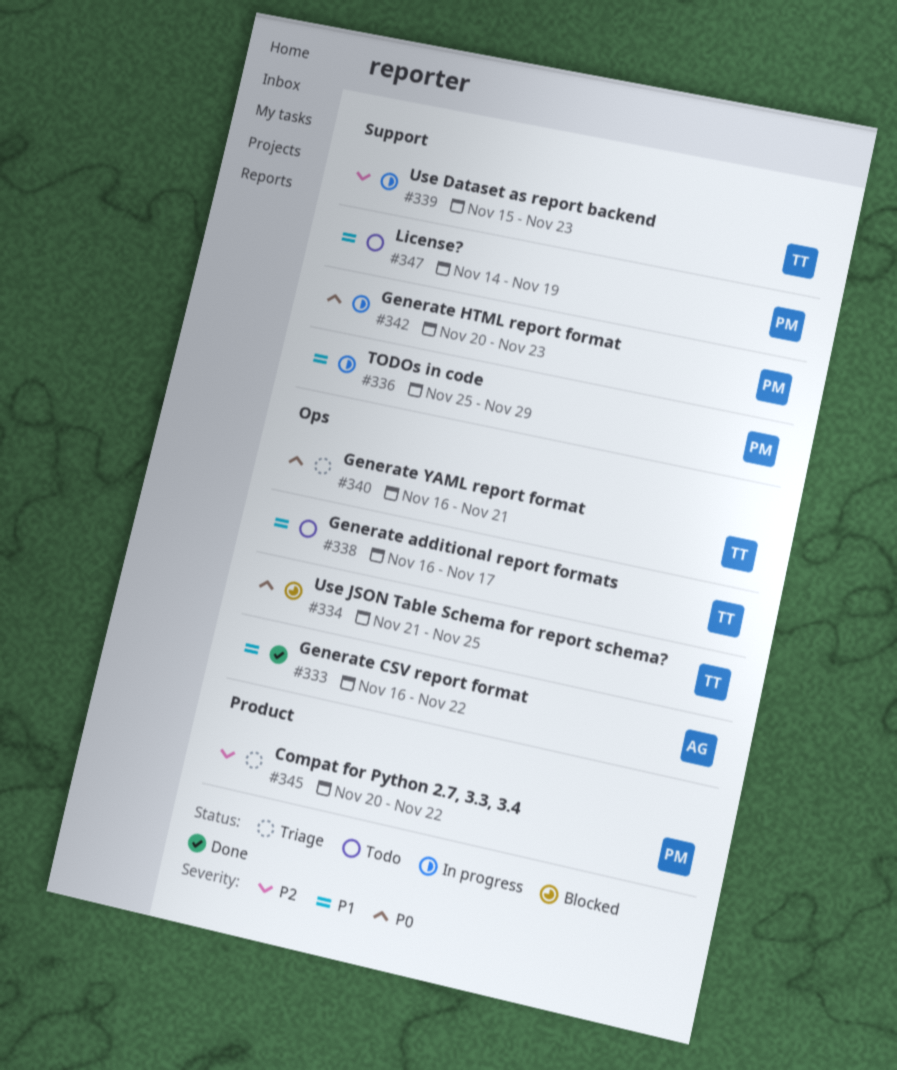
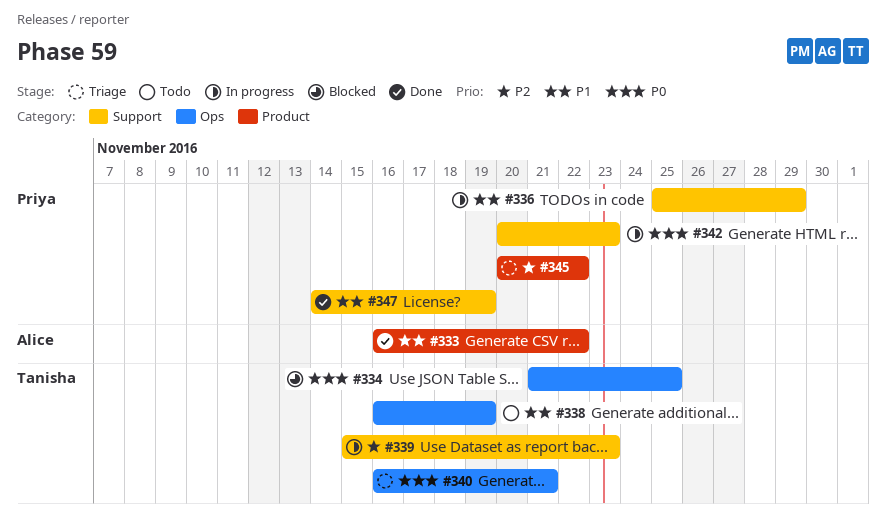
#333, label: Ops -> Product
#338, due: Nov 17 -> Nov 19
#347, status: Todo -> Done

